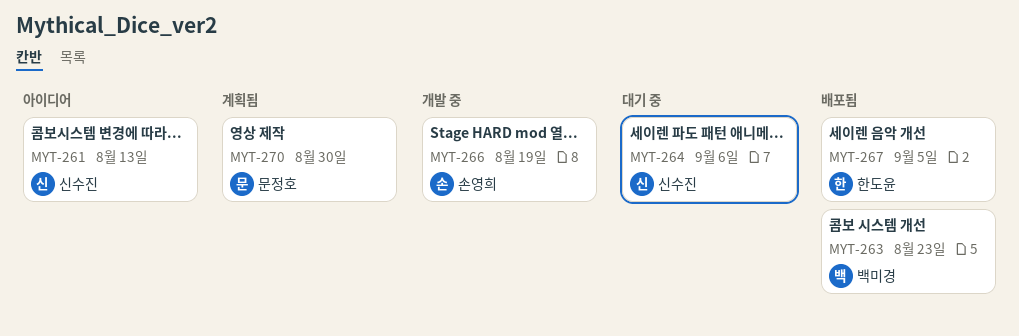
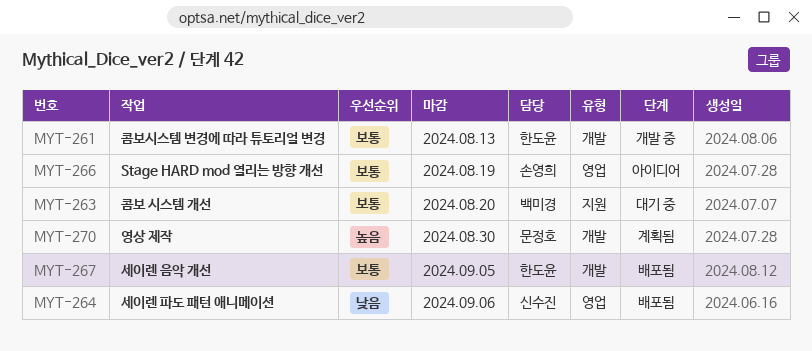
MYT-261, status: 아이디어 -> 개발 중
MYT-261, owner: 신수진 -> 한도윤
MYT-263, status: 배포됨 -> 대기 중
MYT-263, due: Aug 23 -> Aug 20
MYT-264, status: 대기 중 -> 배포됨
MYT-266, status: 개발 중 -> 아이디어

